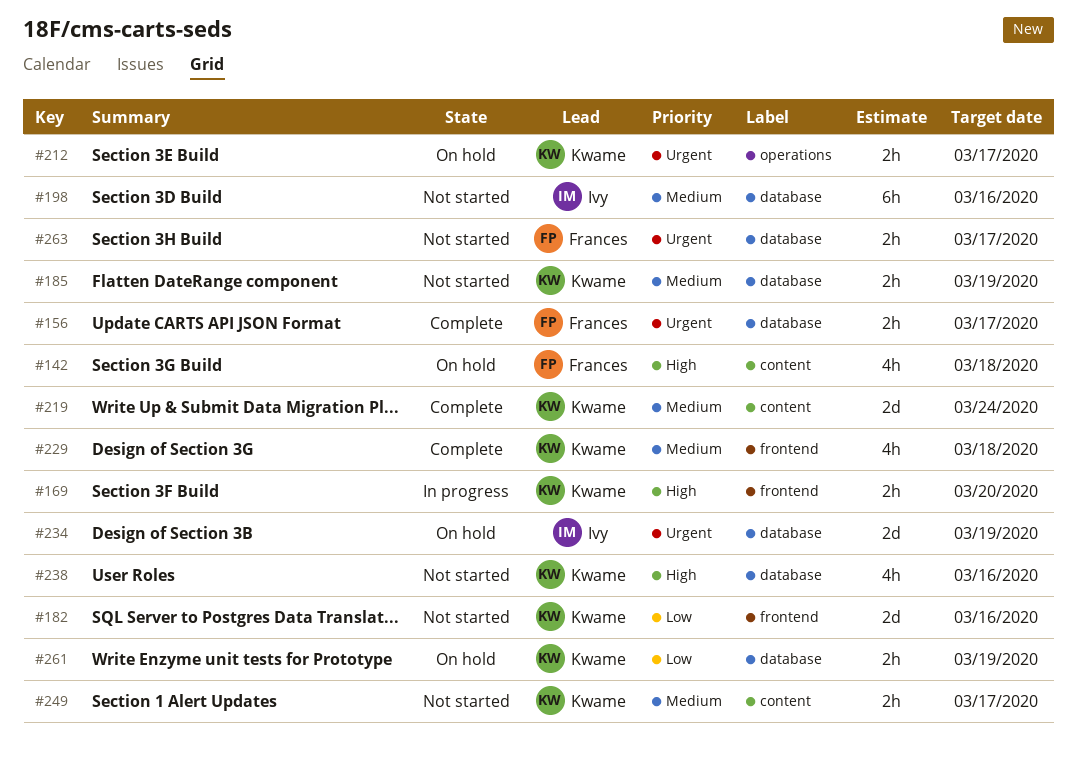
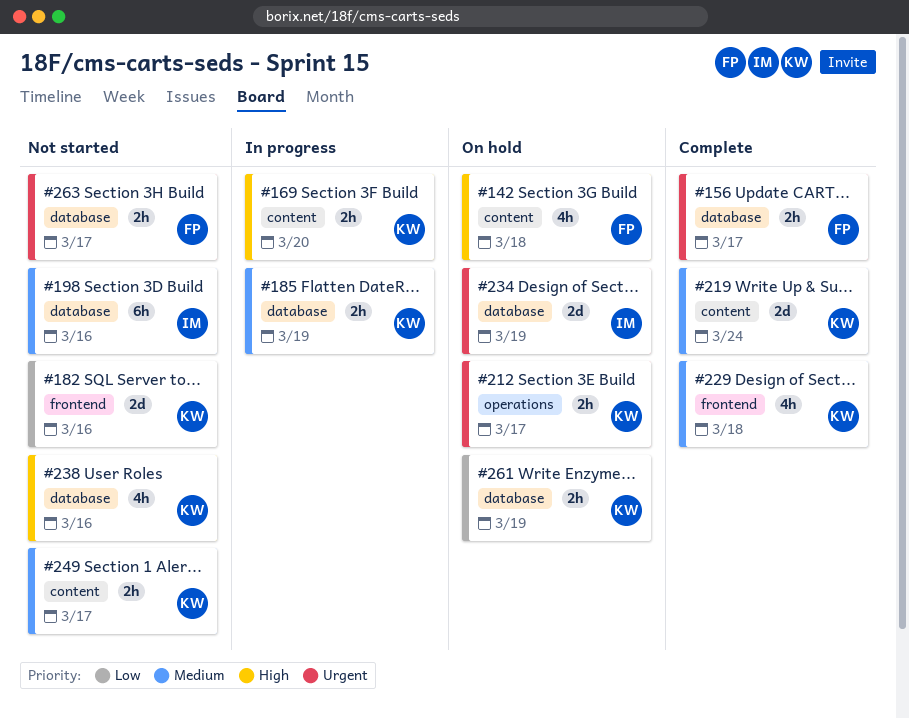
#169, label: frontend -> content
#185, status: Not started -> In progress

